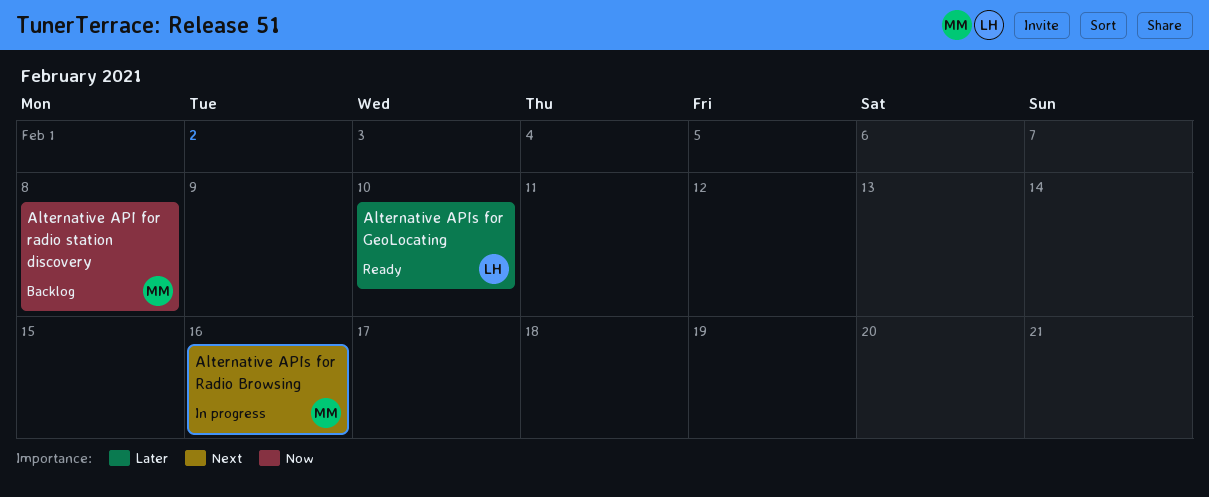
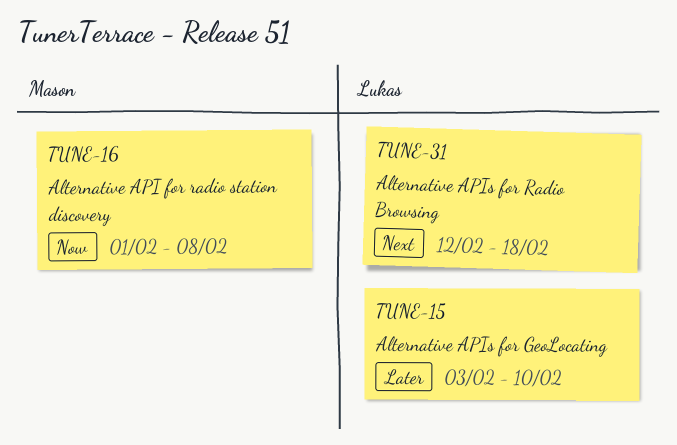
Alternative APIs for Radio Browsing, owner: Mason -> Lukas
Alternative APIs for Radio Browsing, due: Feb 16 -> Feb 18

